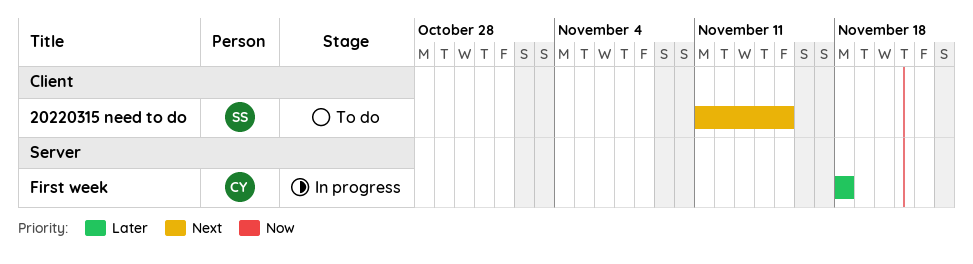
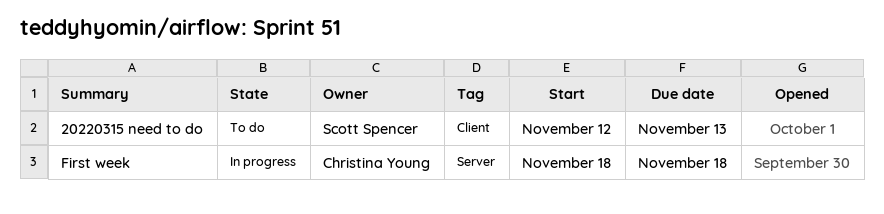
20220315 need to do, start: Nov 11 -> Nov 12
20220315 need to do, due: Nov 15 -> Nov 13

